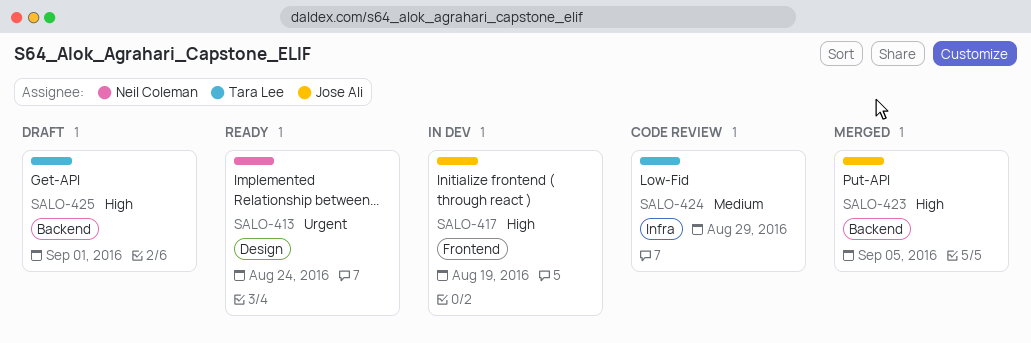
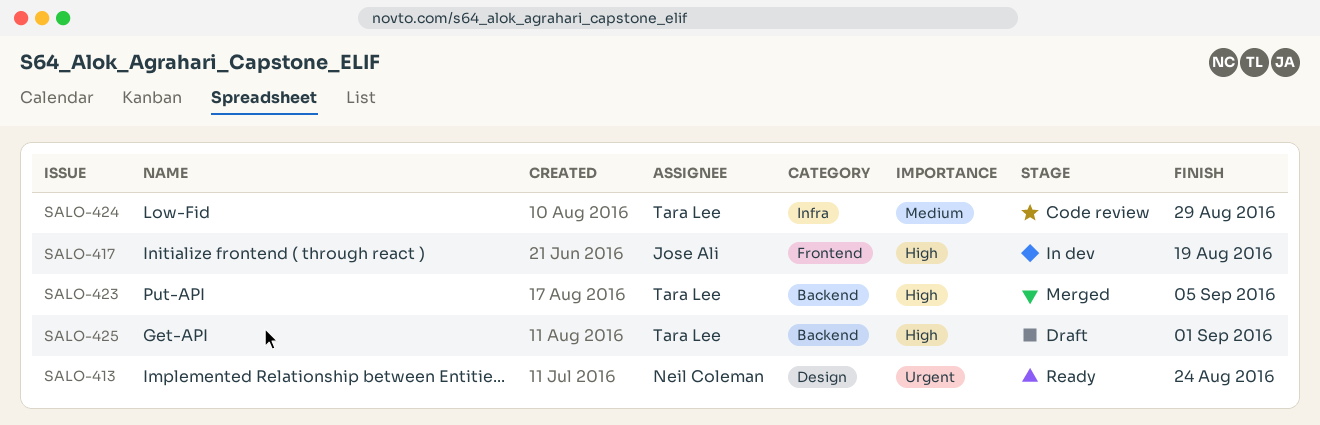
SALO-423, owner: Jose Ali -> Tara Lee

